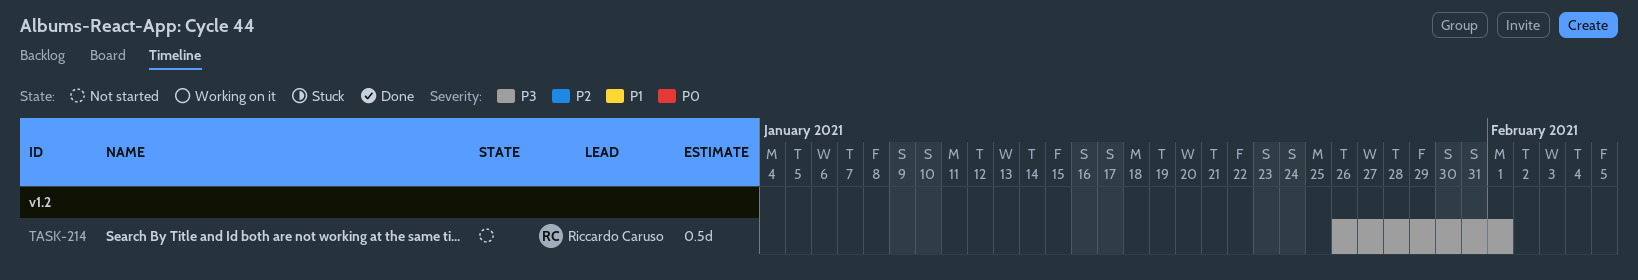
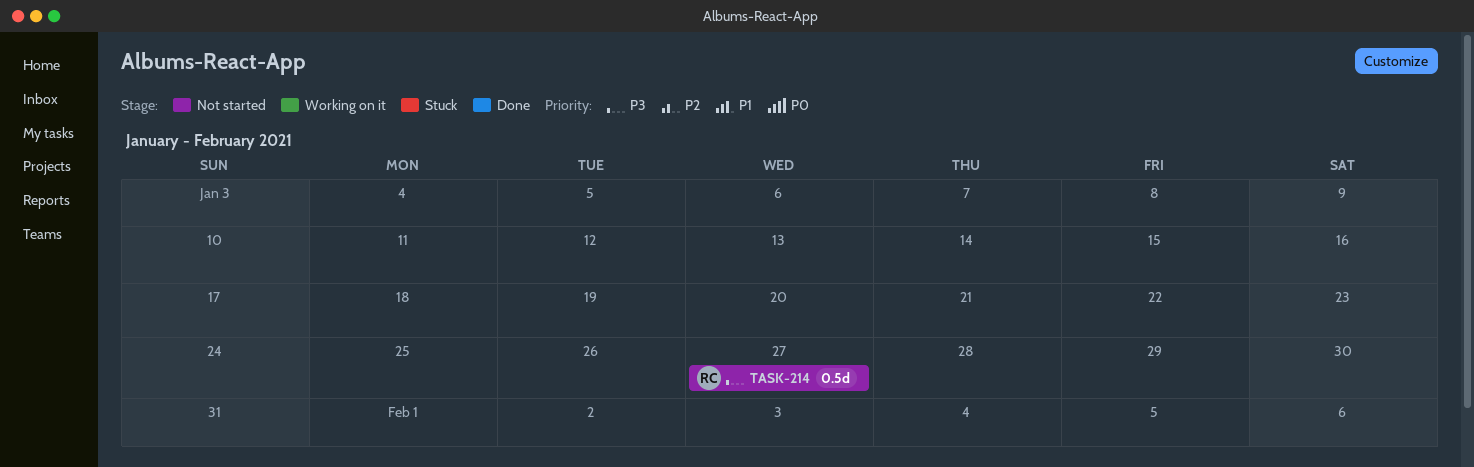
TASK-214, start: Jan 26 -> Jan 27
TASK-214, due: Feb 1 -> Jan 27

